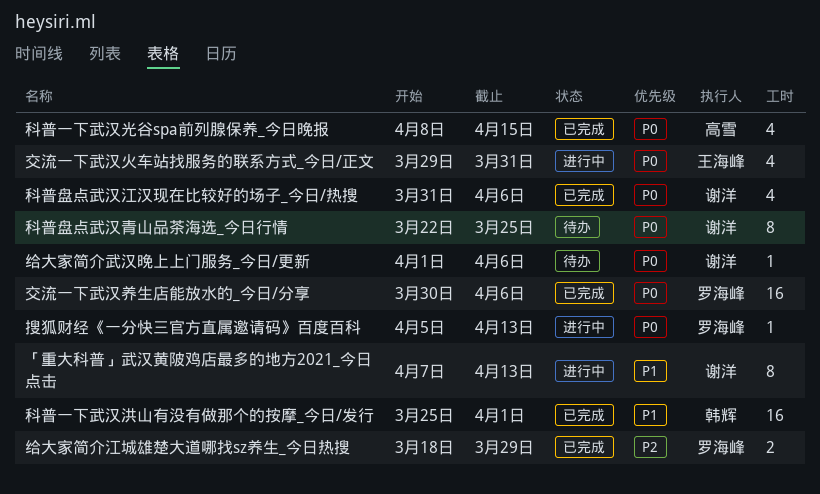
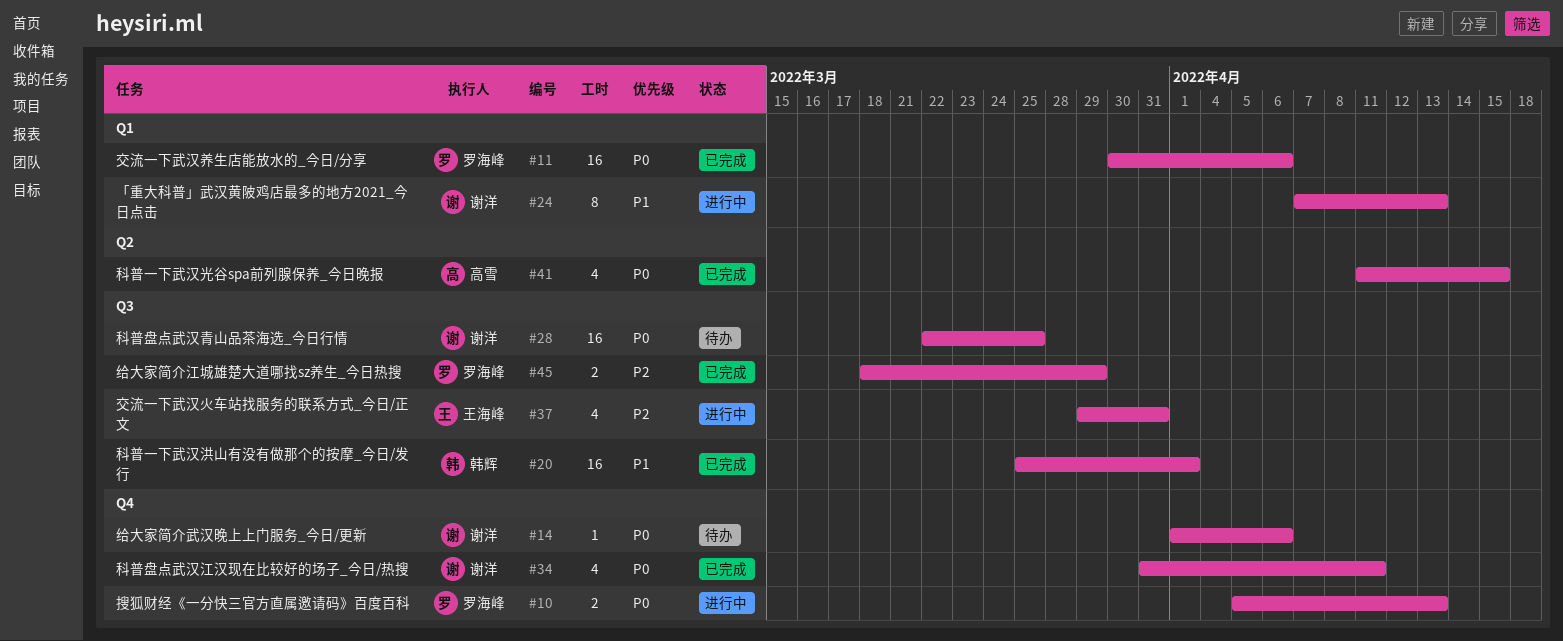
交流一下武汉火车站找服务的联系方式_今日/正文, priority: P0 -> P2
搜狐财经《一分快三官方直属邀请码》百度百科, estimate: 1 -> 2
科普一下武汉光谷spa前列腺保养_今日晚报, start: Apr 8 -> Apr 11
科普盘点武汉江汉现在比较好的场子_今日/热搜, due: Apr 6 -> Apr 11
科普盘点武汉青山品茶海选_今日行情, estimate: 8 -> 16

